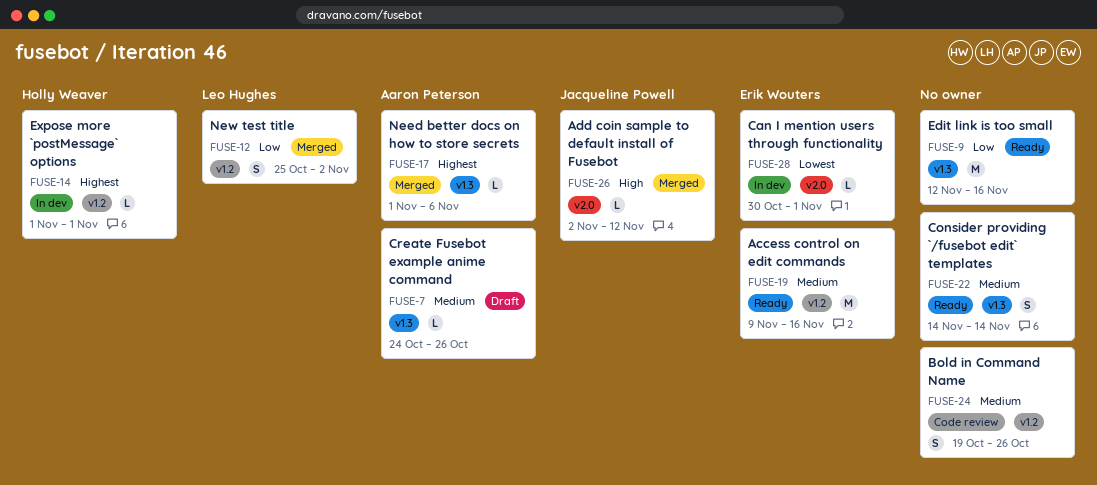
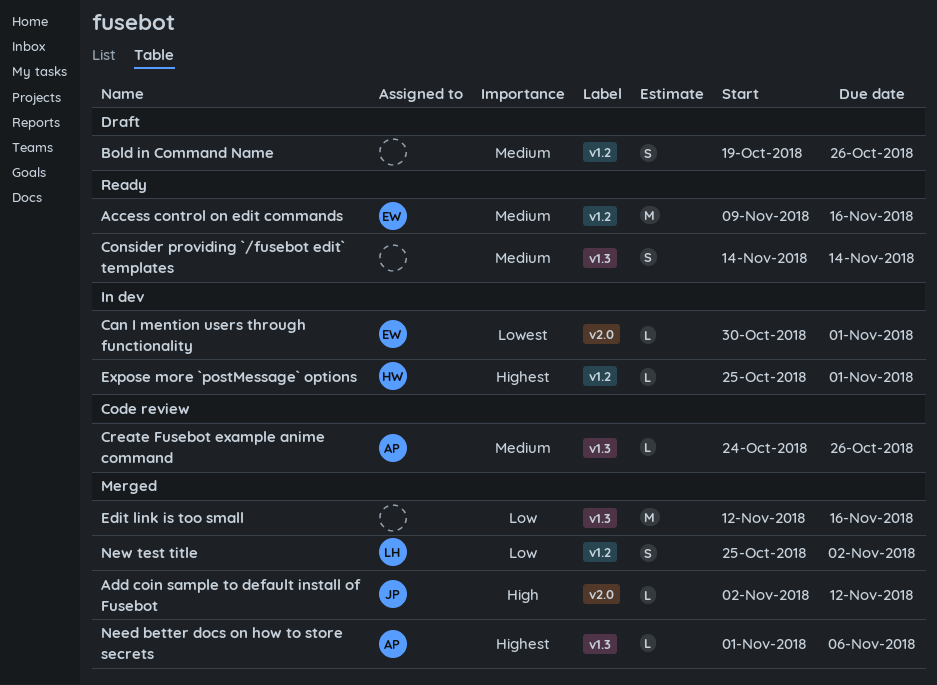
Bold in Command Name, status: Code review -> Draft
Create Fusebot example anime command, status: Draft -> Code review
Edit link is too small, status: Ready -> Merged
Expose more `postMessage` options, start: Nov 1 -> Oct 25

